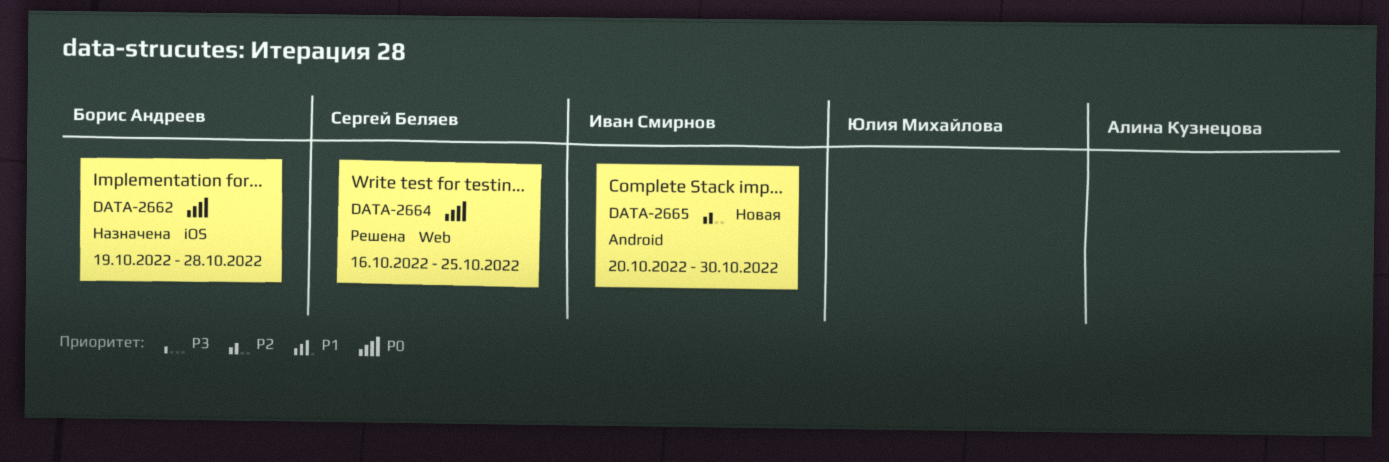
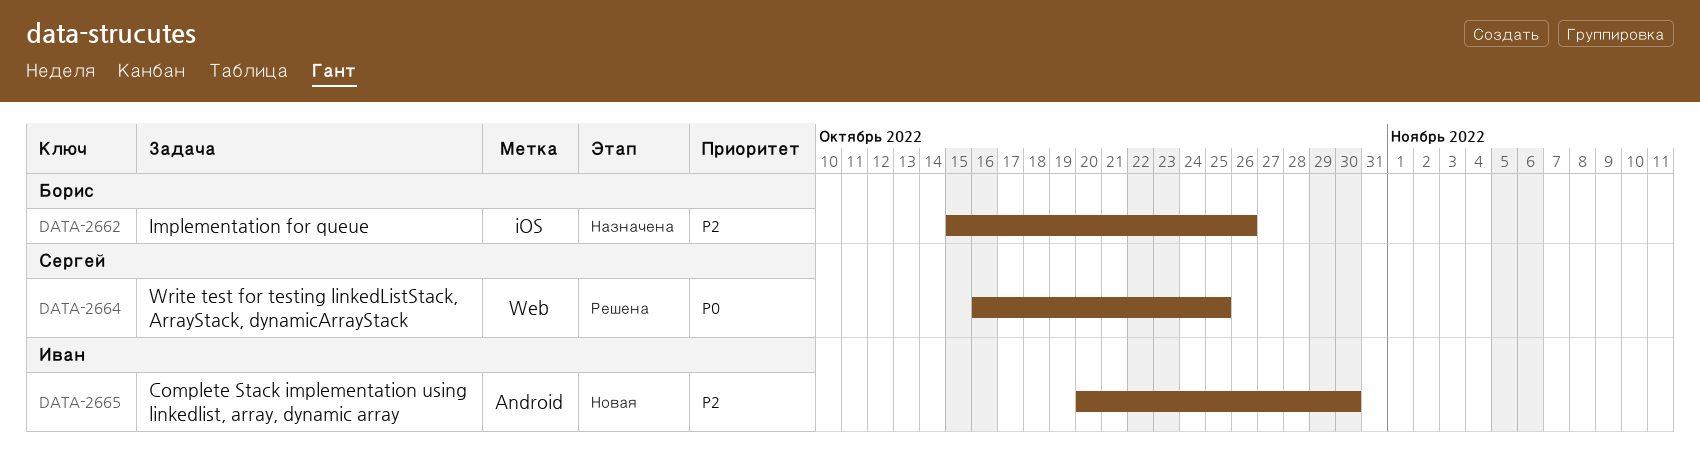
DATA-2662, priority: P0 -> P2
DATA-2662, start: Oct 19 -> Oct 15
DATA-2662, due: Oct 28 -> Oct 26

